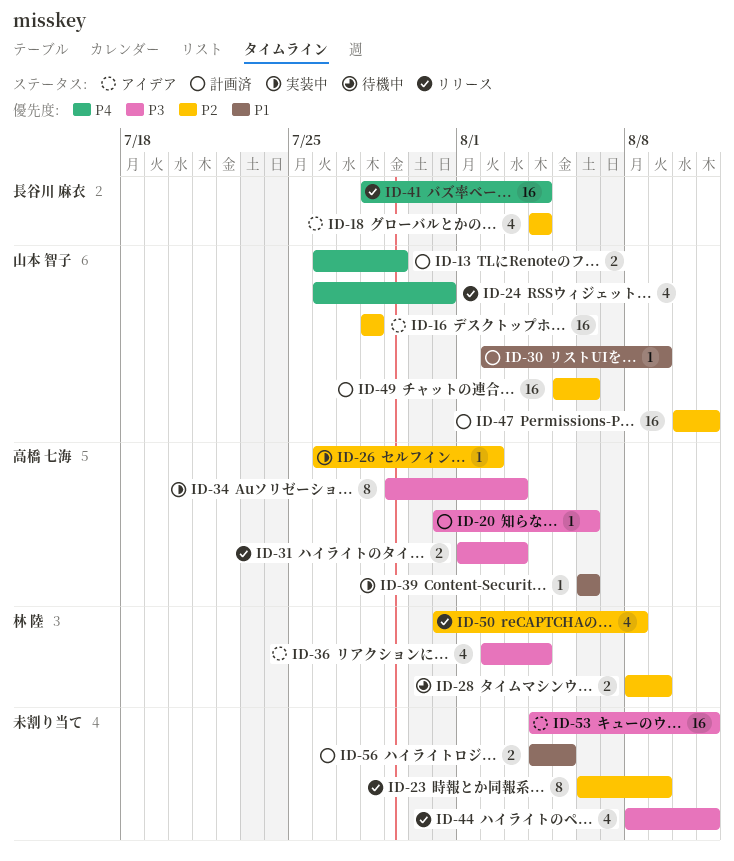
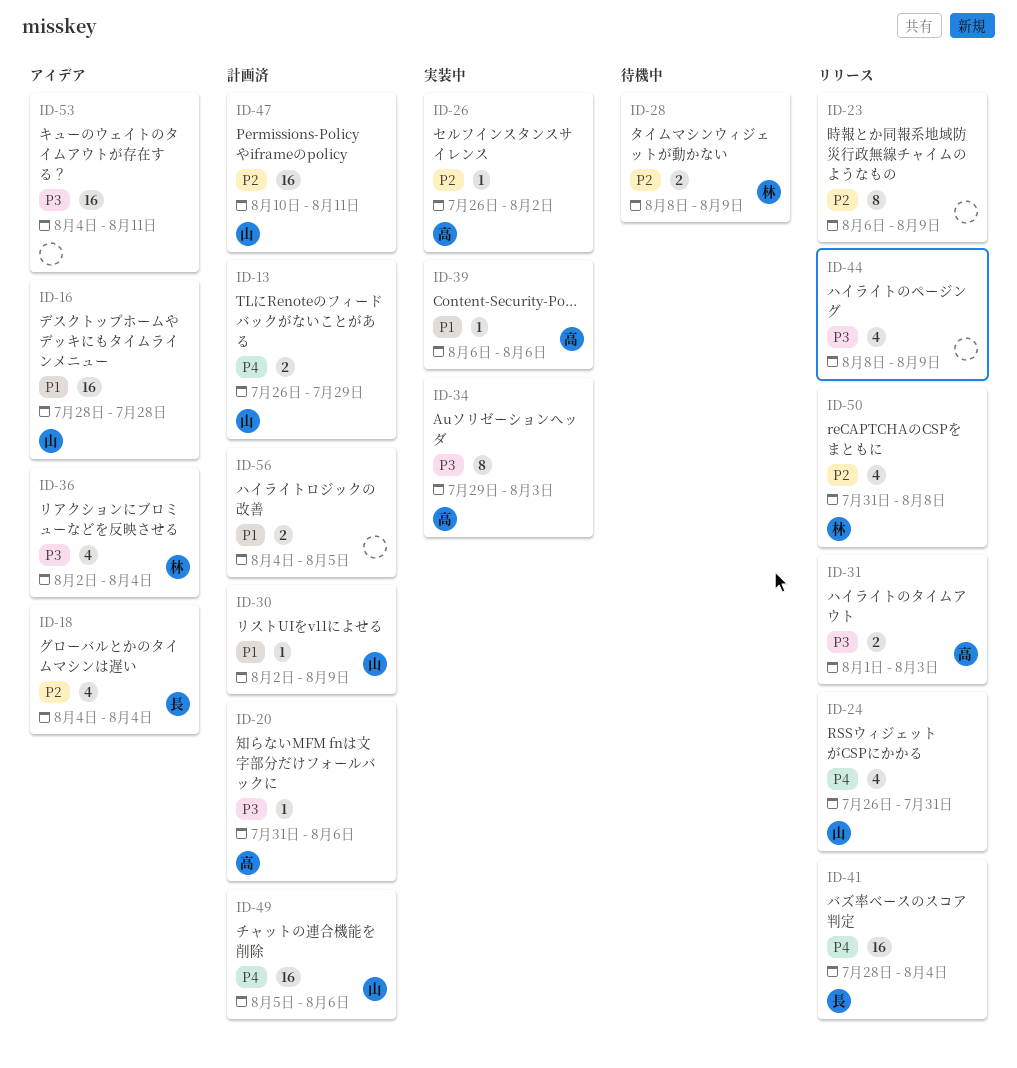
ID-16, priority: P2 -> P1
ID-44, due: Aug 11 -> Aug 9
ID-49, priority: P2 -> P4

